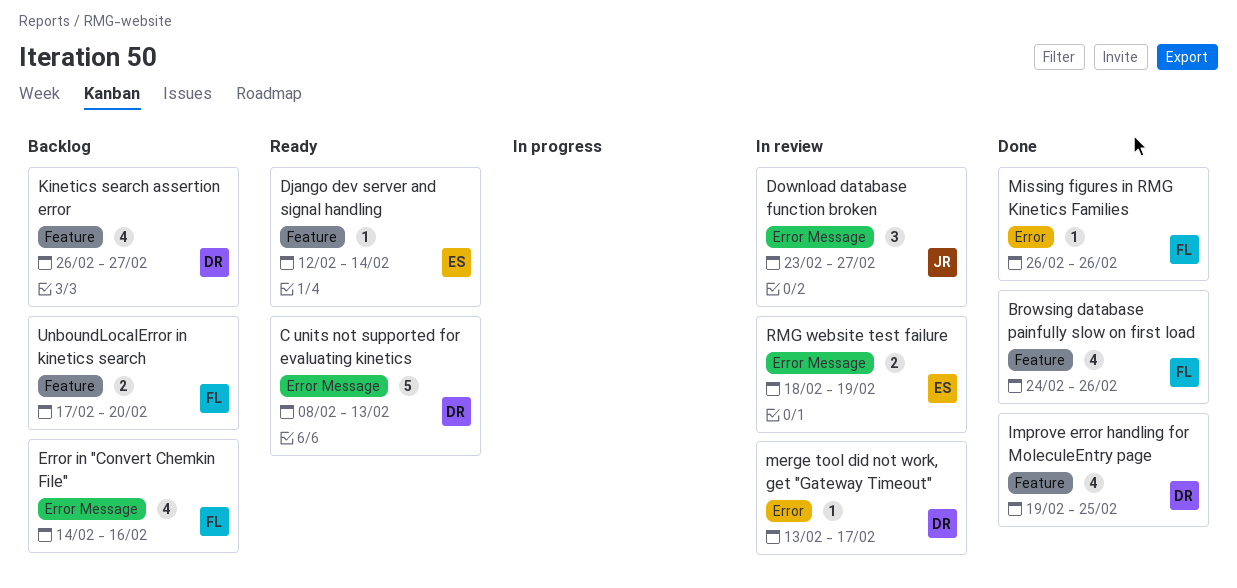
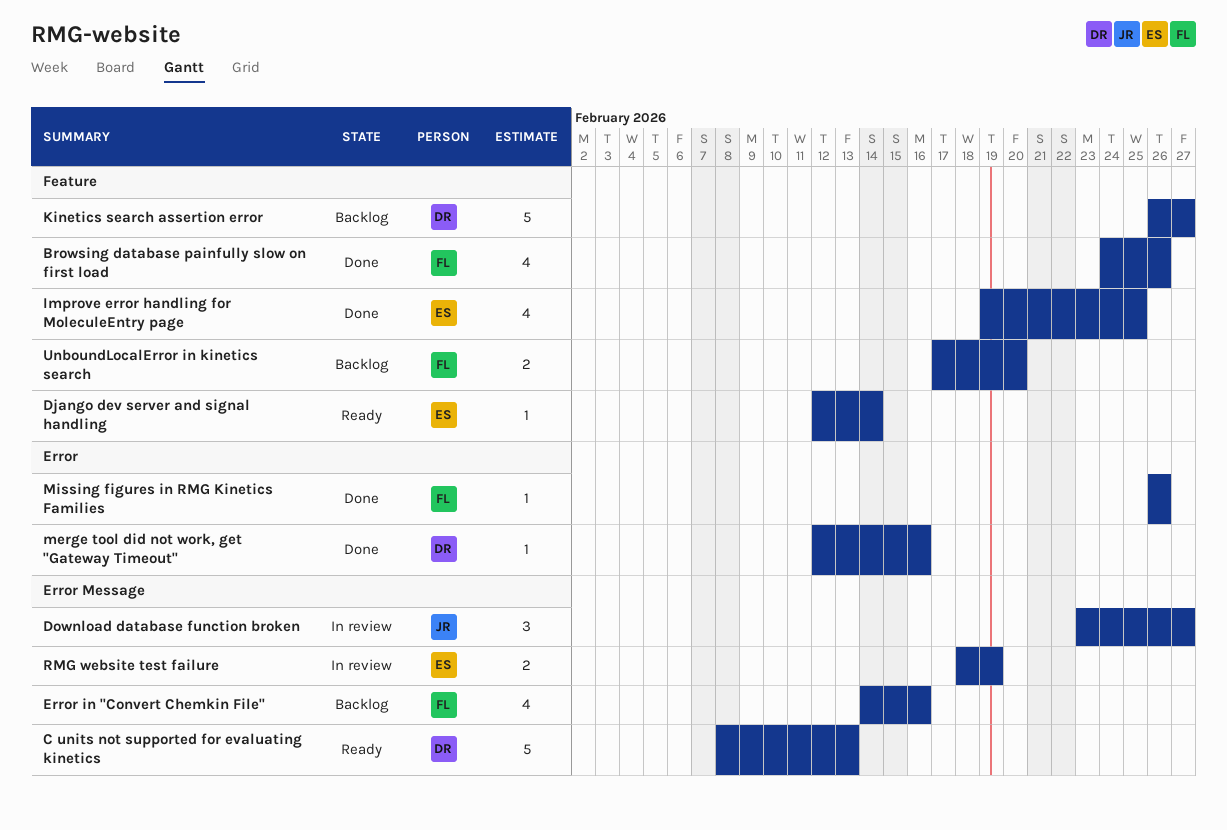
Improve error handling for MoleculeEntry page, owner: DR -> ES
Kinetics search assertion error, estimate: 4 -> 5
merge tool did not work, get "Gateway Timeout", status: In review -> Done
merge tool did not work, get "Gateway Timeout", start: Feb 13 -> Feb 12
merge tool did not work, get "Gateway Timeout", due: Feb 17 -> Feb 16

